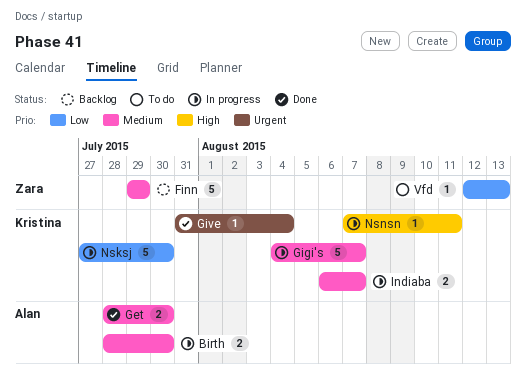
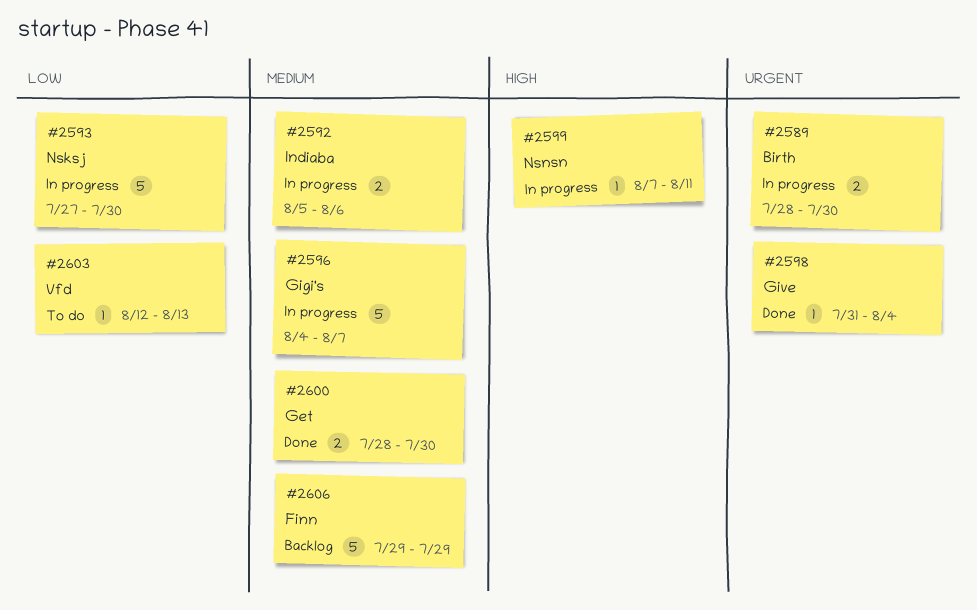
Birth, priority: Medium -> Urgent
Indiaba, start: Aug 6 -> Aug 5
Indiaba, due: Aug 7 -> Aug 6

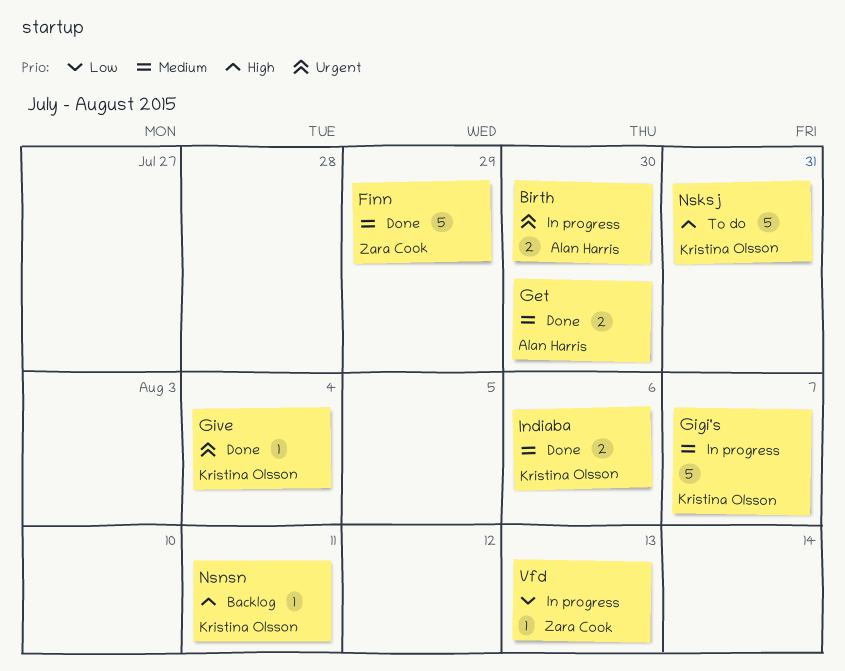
Finn, status: Backlog -> Done
Indiaba, status: In progress -> Done
Nsksj, status: In progress -> To do
Nsksj, priority: Low -> High
Nsksj, due: Jul 30 -> Jul 31
Nsnsn, status: In progress -> Backlog
Vfd, status: To do -> In progress

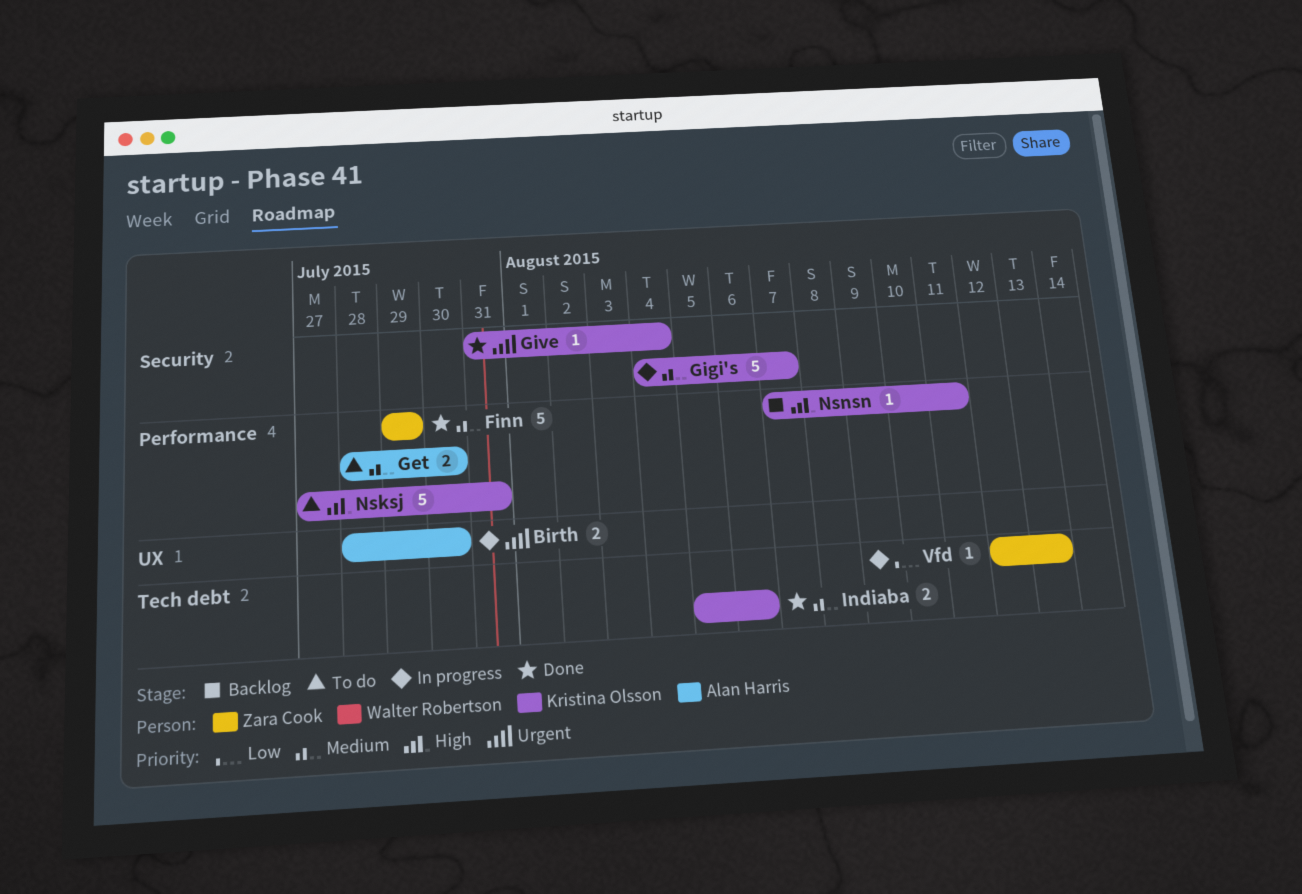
Get, status: Done -> To do

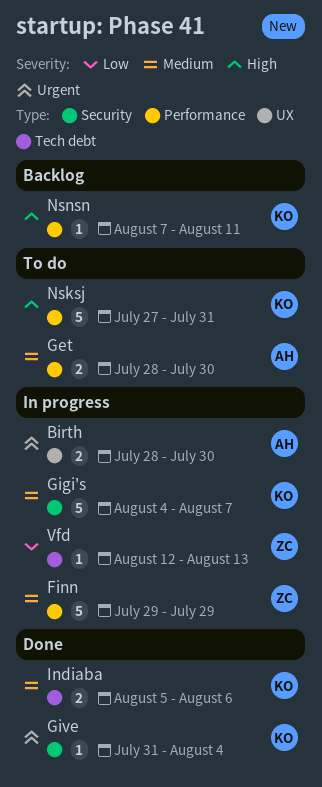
Finn, status: Done -> In progress

